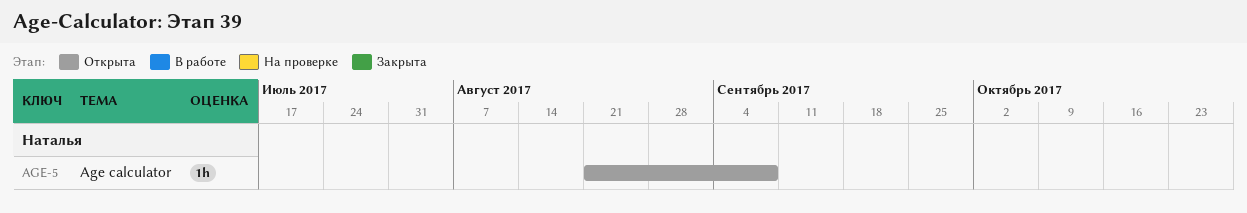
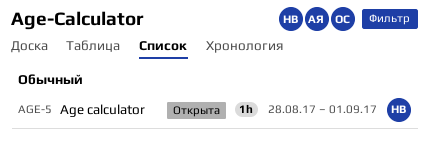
AGE-5, start: Aug 21 -> Aug 28
AGE-5, due: Sep 8 -> Sep 1

